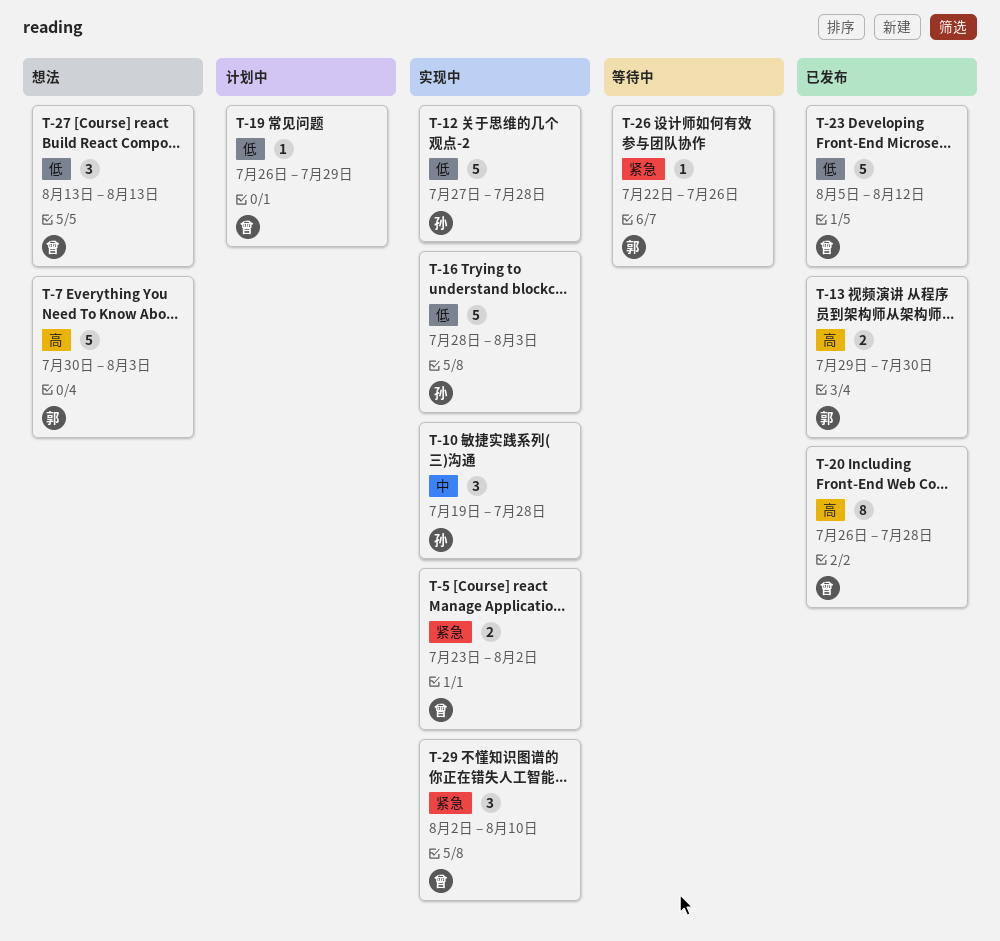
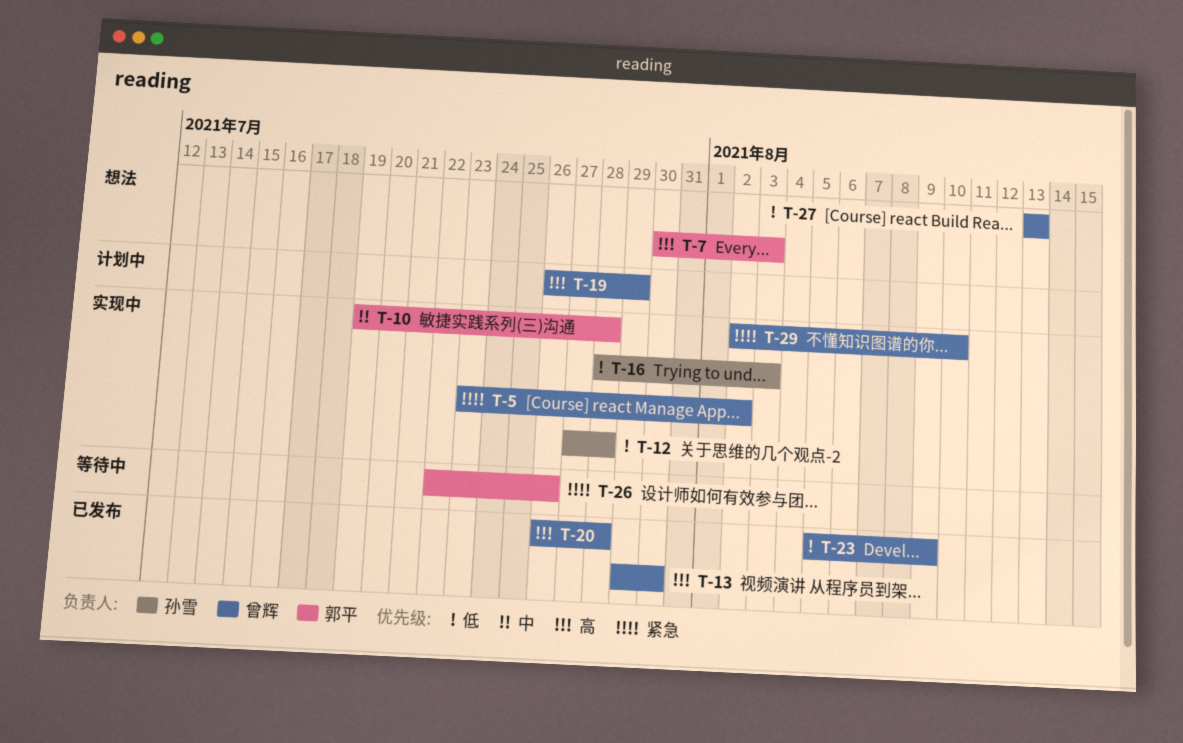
T-10, owner: 孙雪 -> 郭平
T-13, owner: 郭平 -> 曾辉
T-19, priority: 低 -> 高
T-23, due: Aug 12 -> Aug 9

